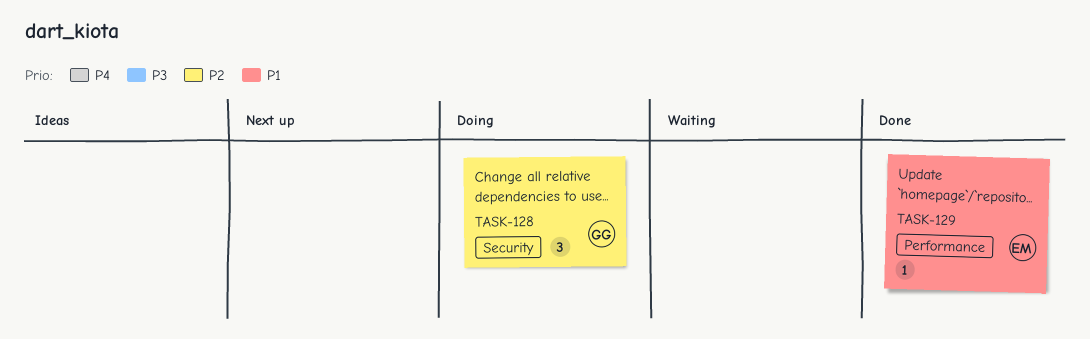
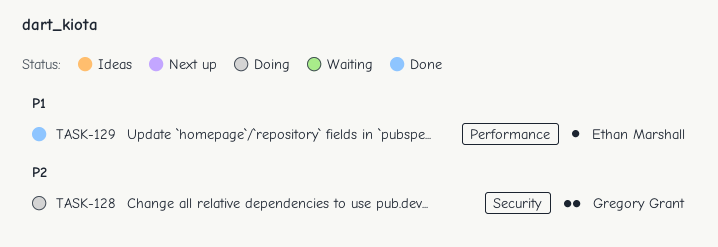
TASK-128, estimate: 3 -> 2

